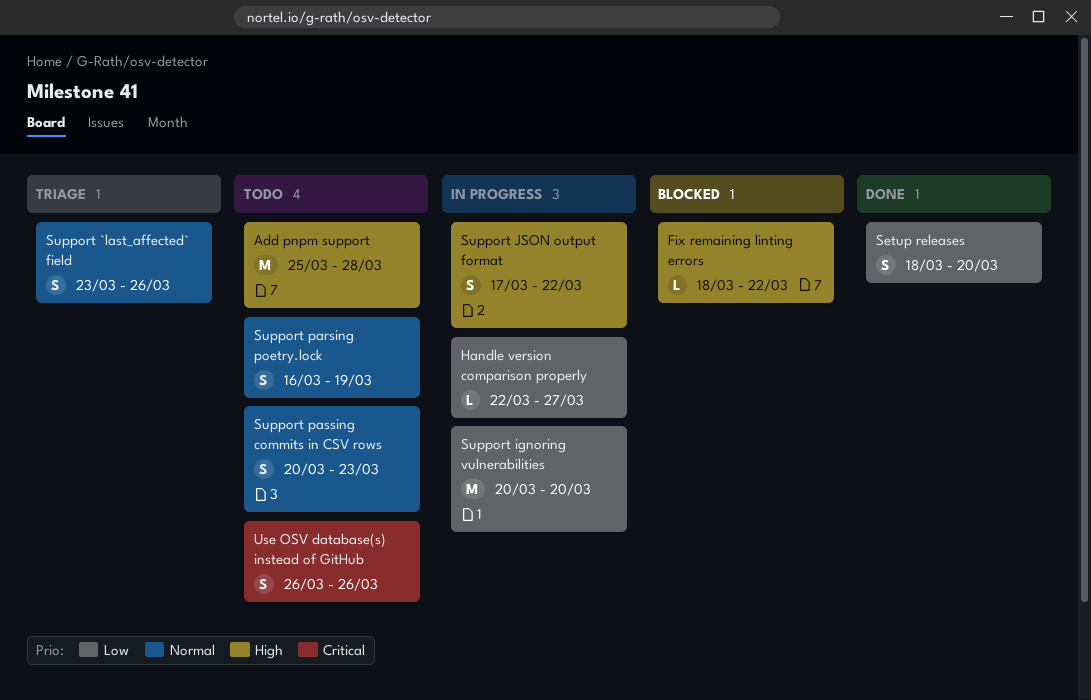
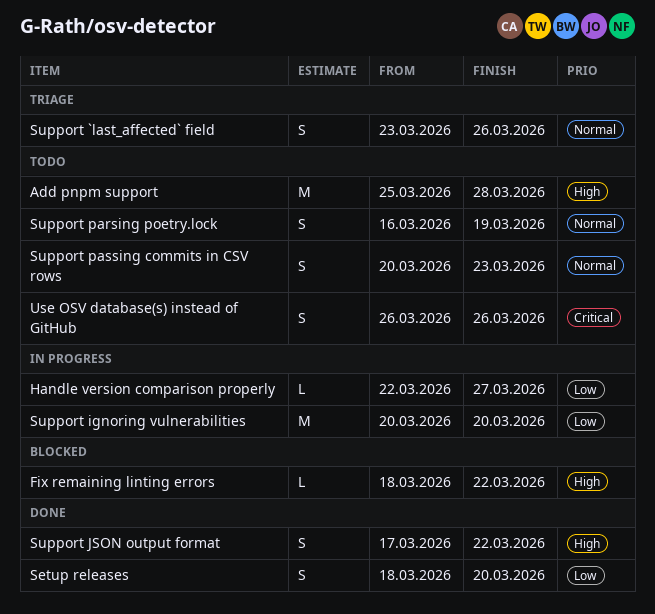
Support JSON output format, status: In progress -> Done

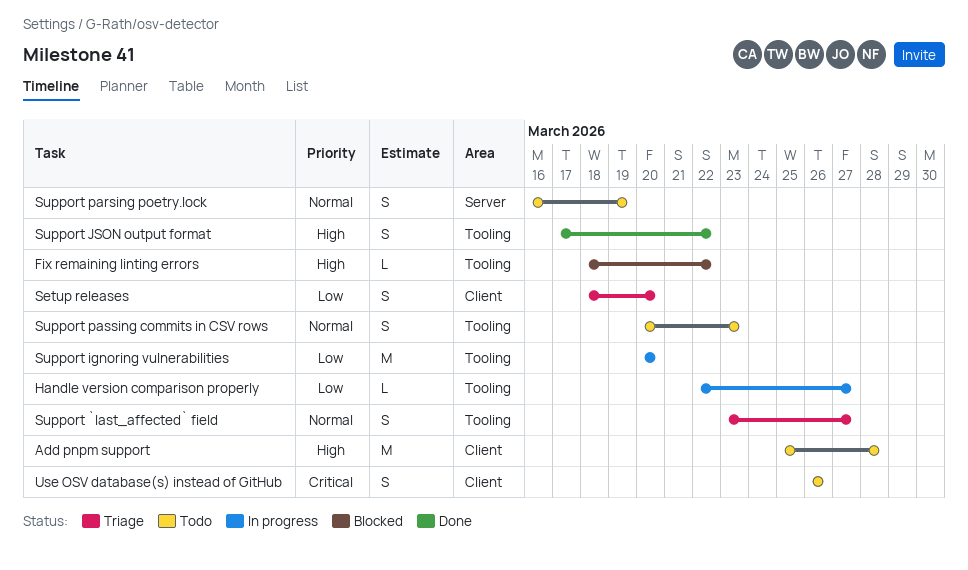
Setup releases, status: Done -> Triage
Support `last_affected` field, due: Mar 26 -> Mar 27

